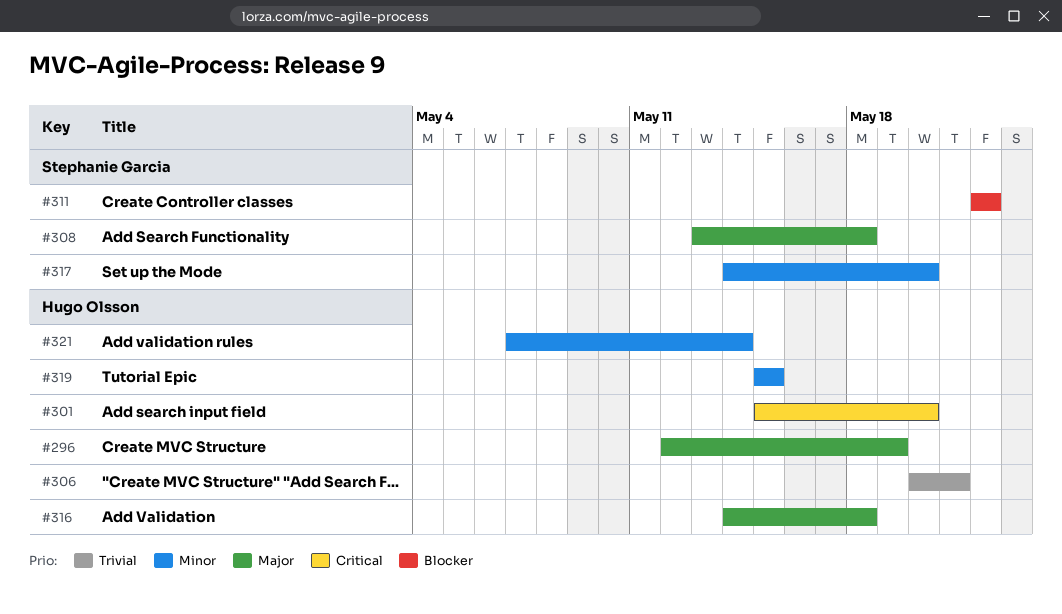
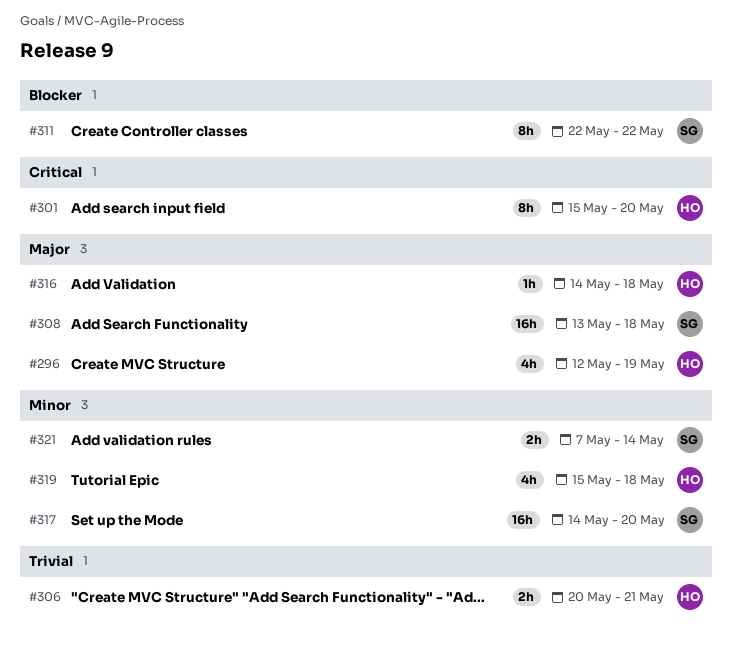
#319, due: May 15 -> May 18
#321, owner: Hugo Olsson -> Stephanie Garcia

